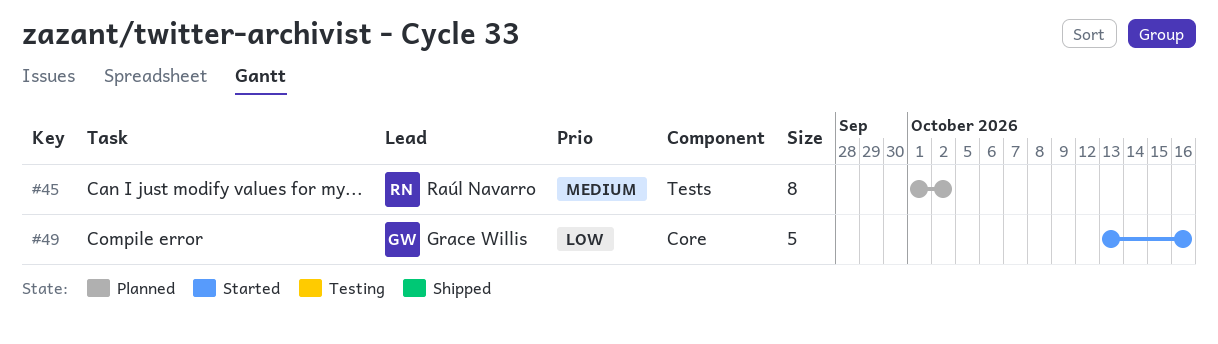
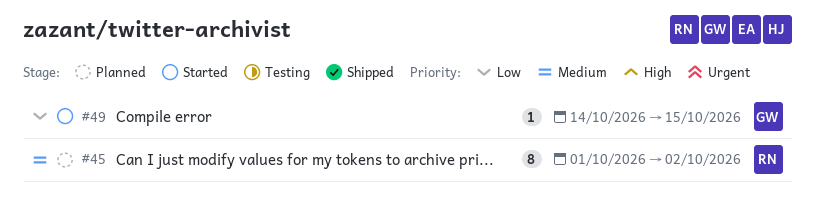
#49, estimate: 5 -> 1
#49, start: Oct 13 -> Oct 14
#49, due: Oct 16 -> Oct 15

